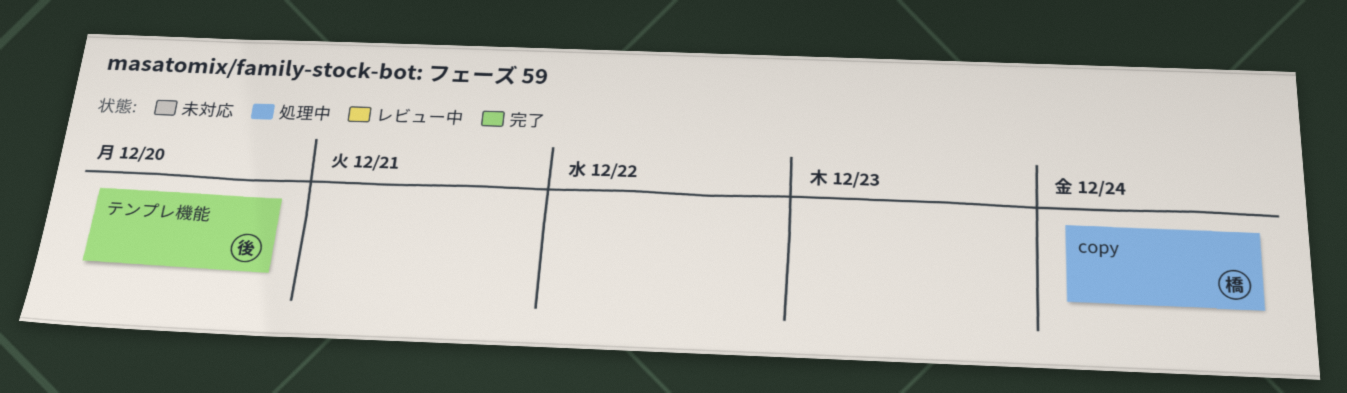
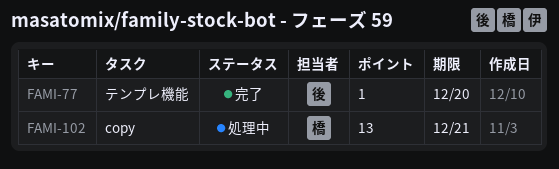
copy, due: Dec 24 -> Dec 21

